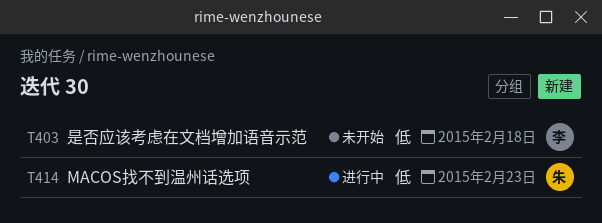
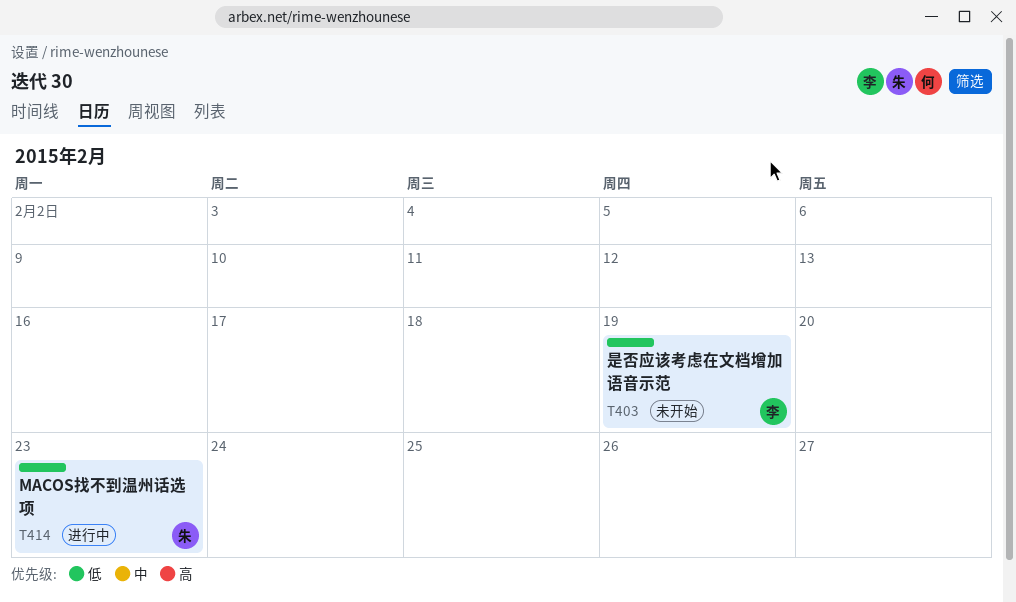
T403, due: Feb 18 -> Feb 19

